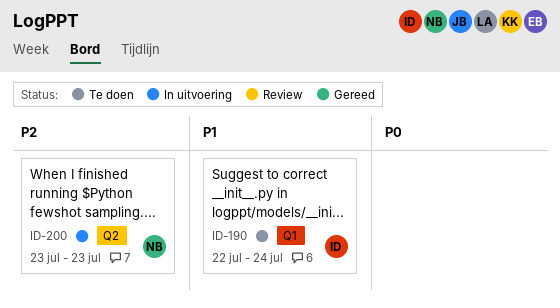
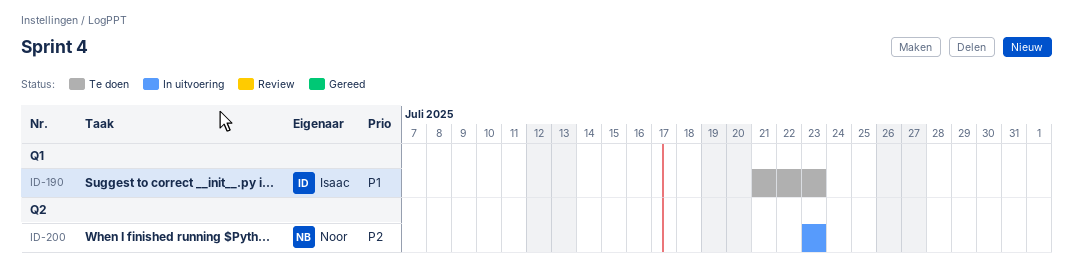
ID-190, start: Jul 22 -> Jul 21
ID-190, due: Jul 24 -> Jul 23

